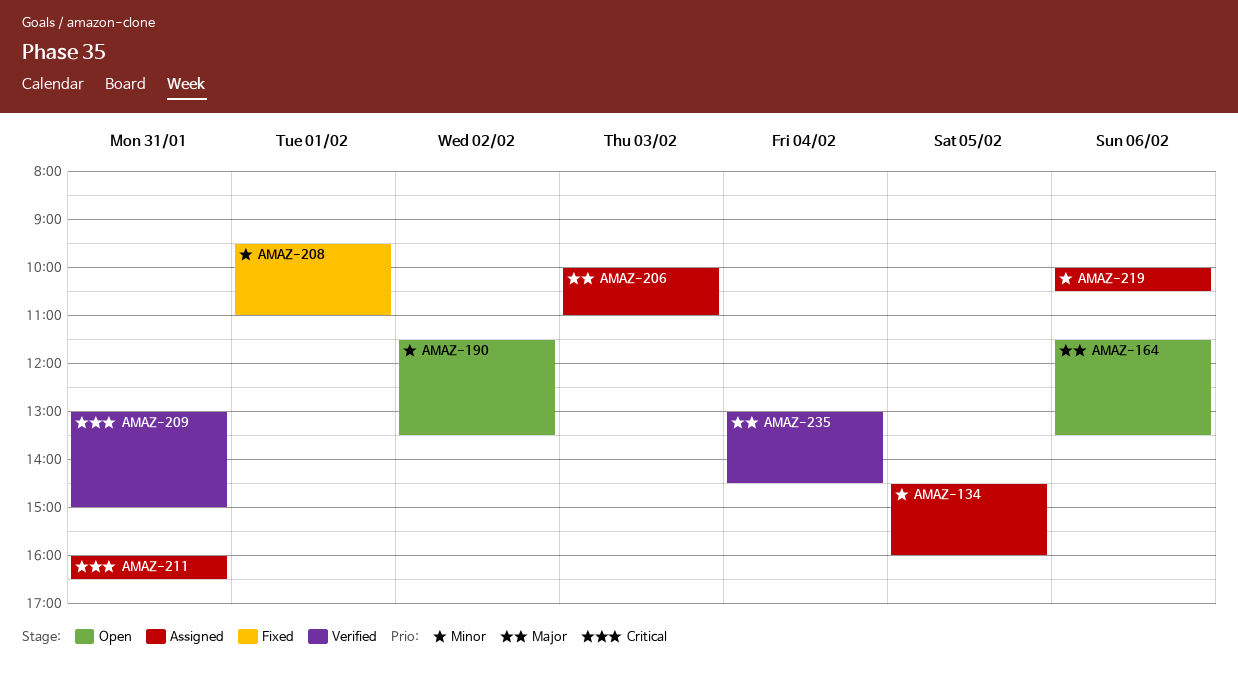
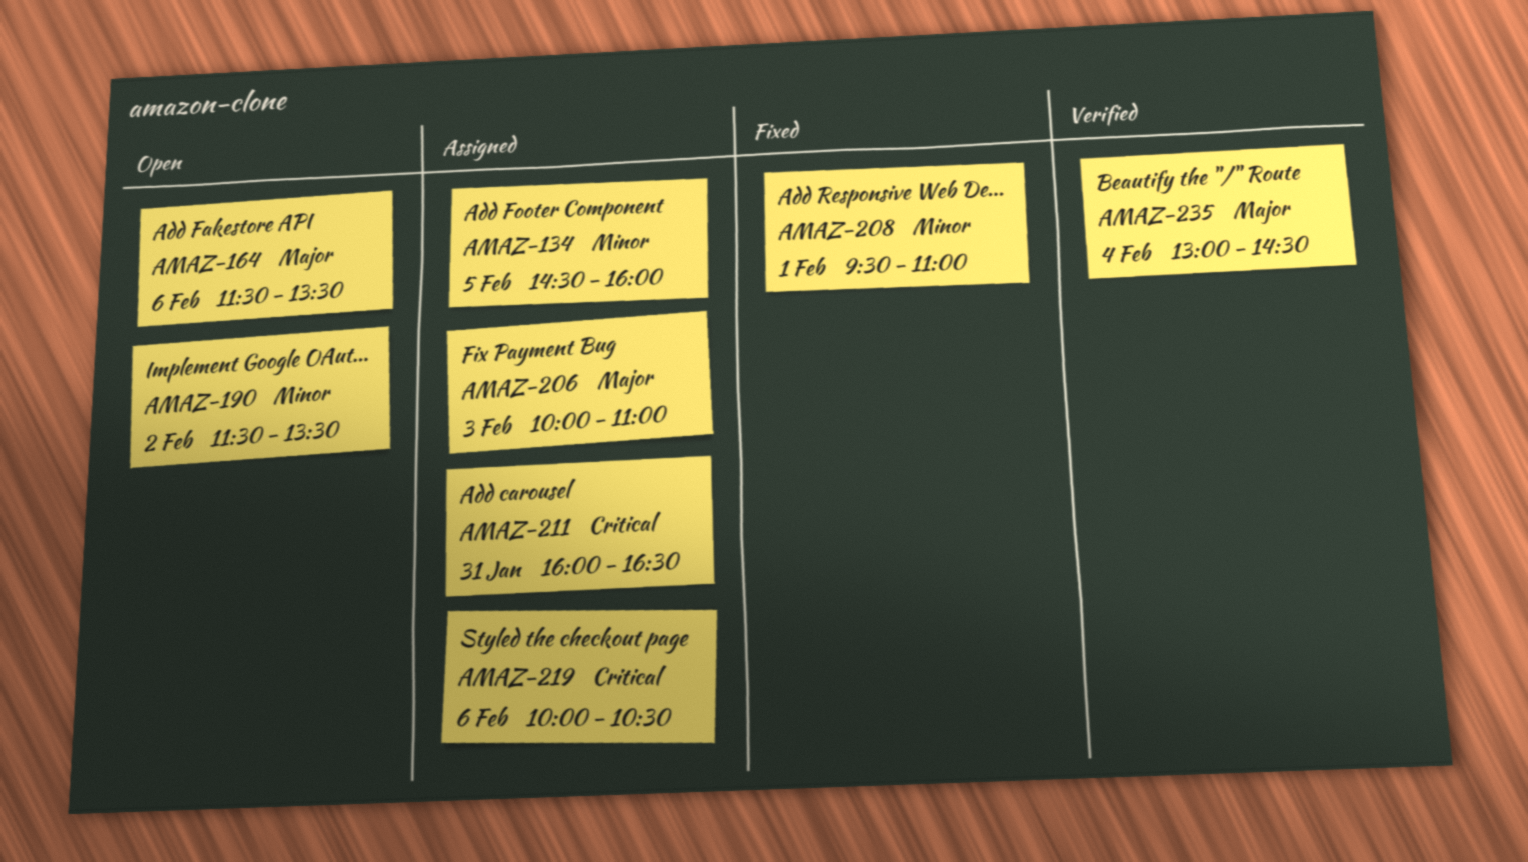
AMAZ-209: present -> none
AMAZ-219, priority: Minor -> Critical

